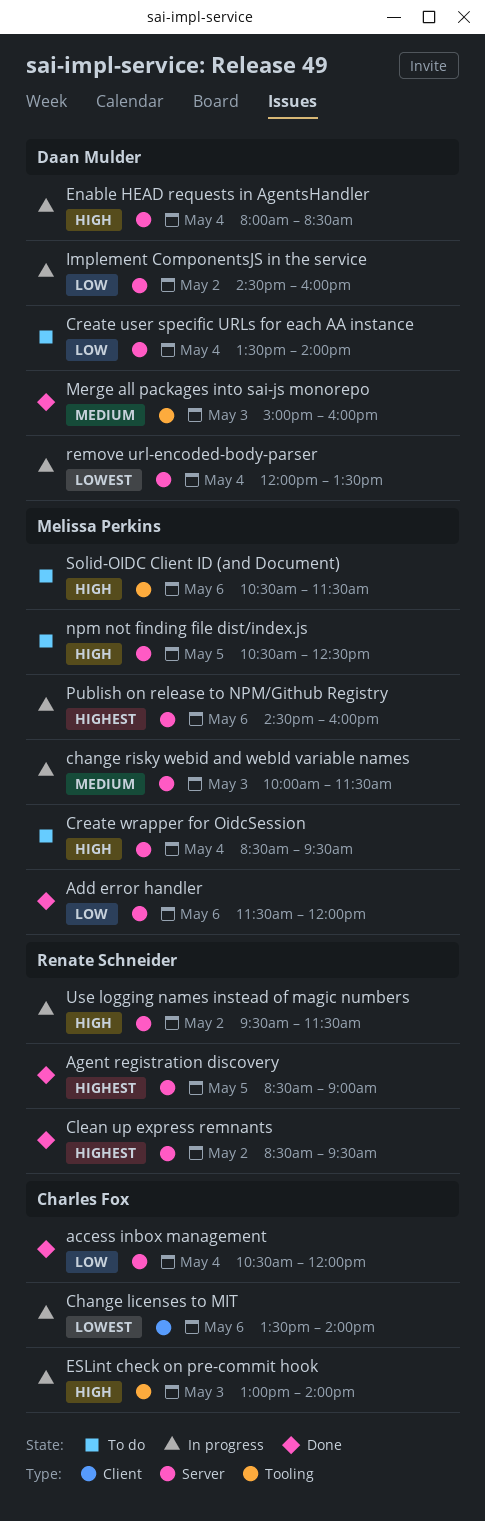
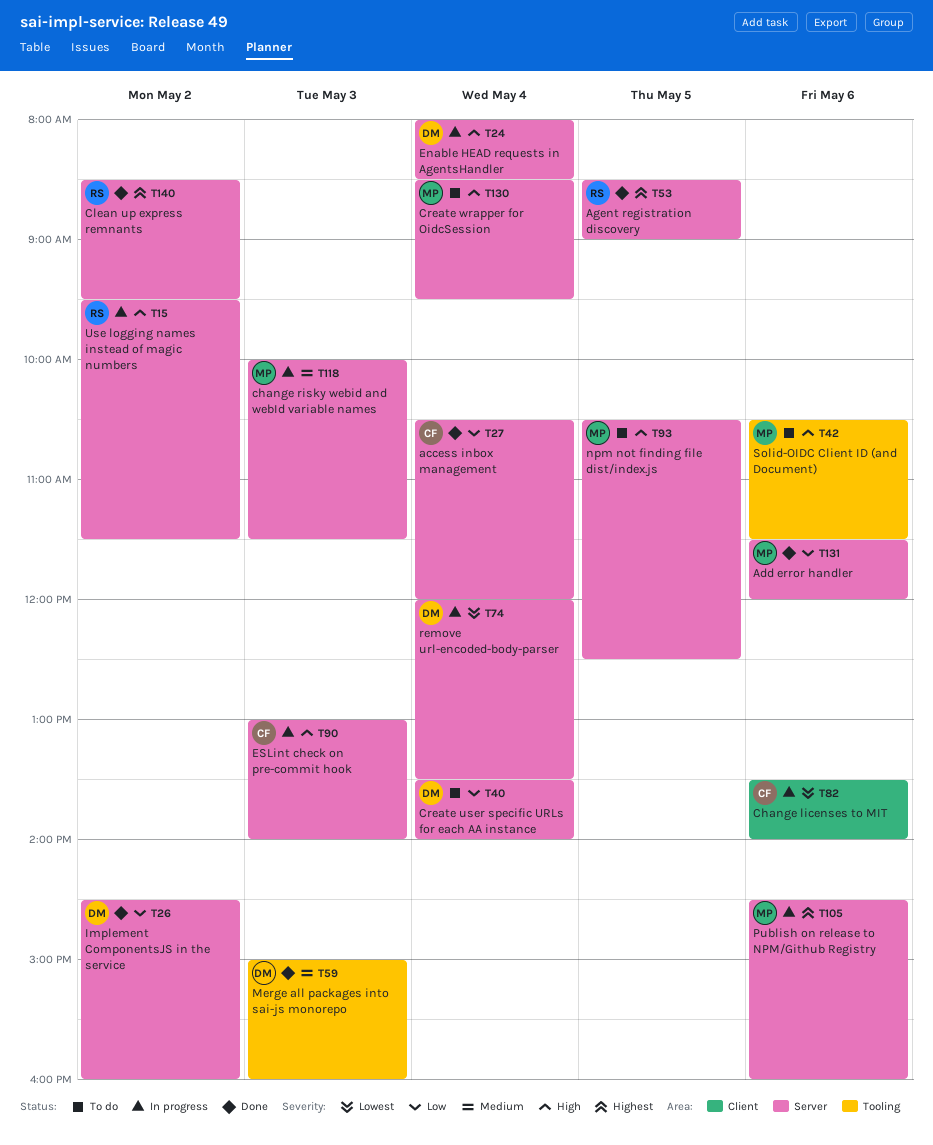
ESLint check on pre-commit hook, label: Tooling -> Server
Implement ComponentsJS in the service, status: In progress -> Done

